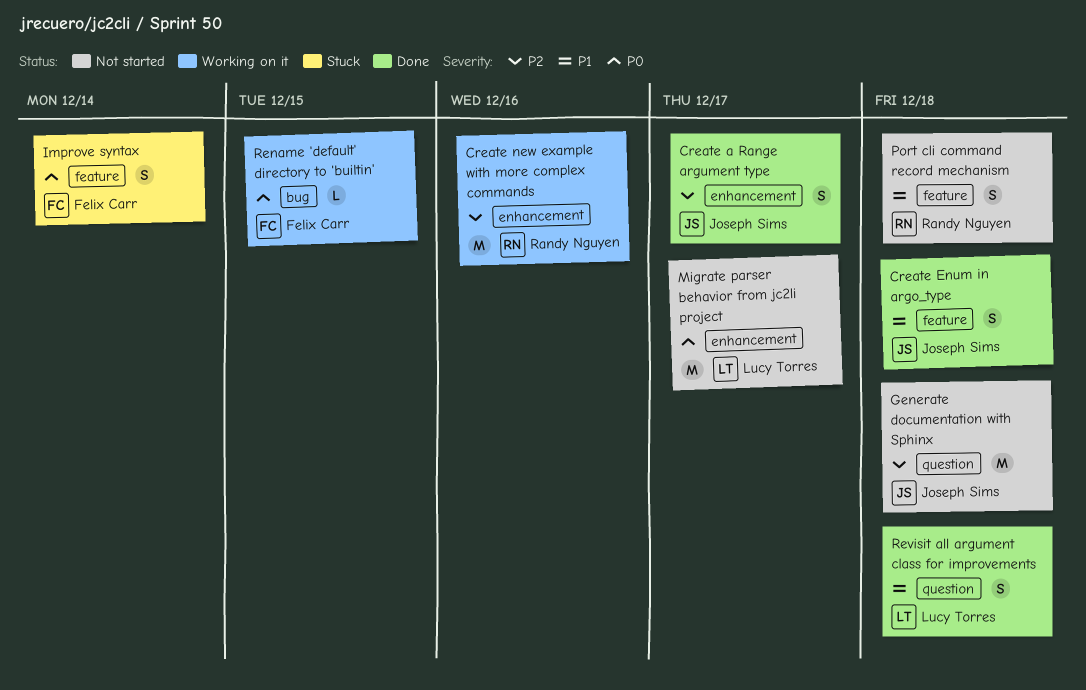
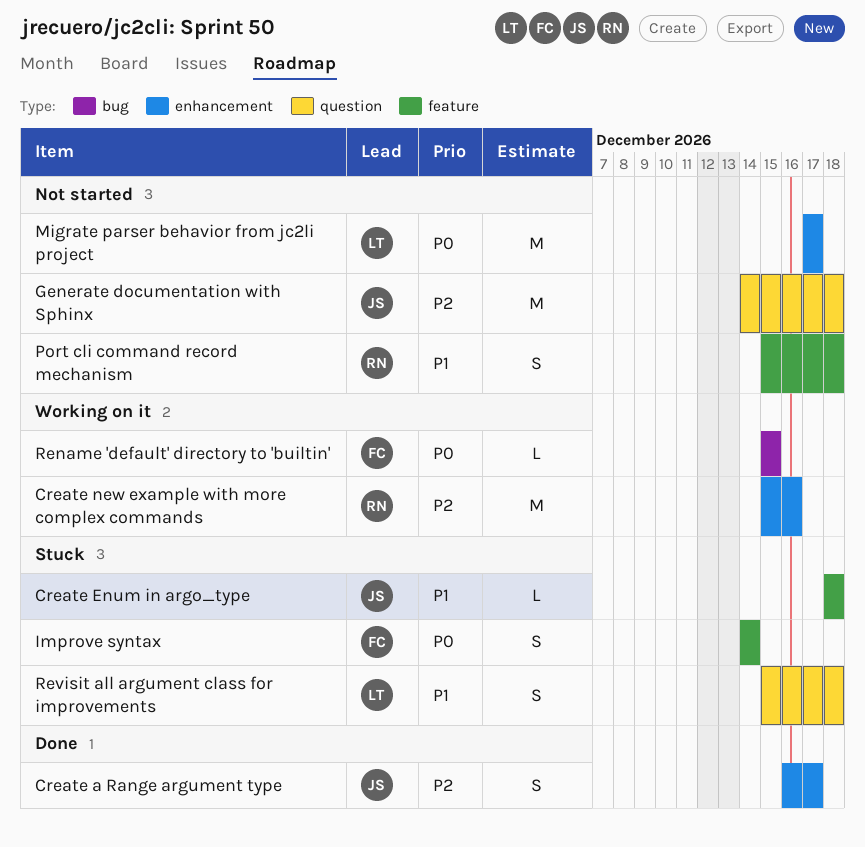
Create Enum in argo_type, status: Done -> Stuck
Create Enum in argo_type, estimate: S -> L
Revisit all argument class for improvements, status: Done -> Stuck

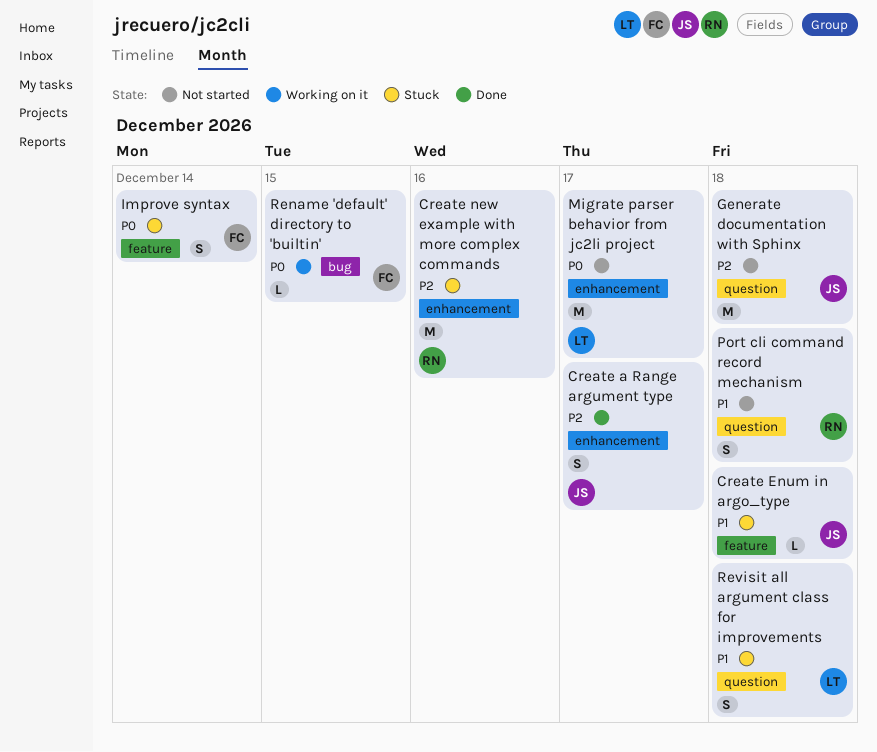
Create new example with more complex commands, status: Working on it -> Stuck
Port cli command record mechanism, label: feature -> question

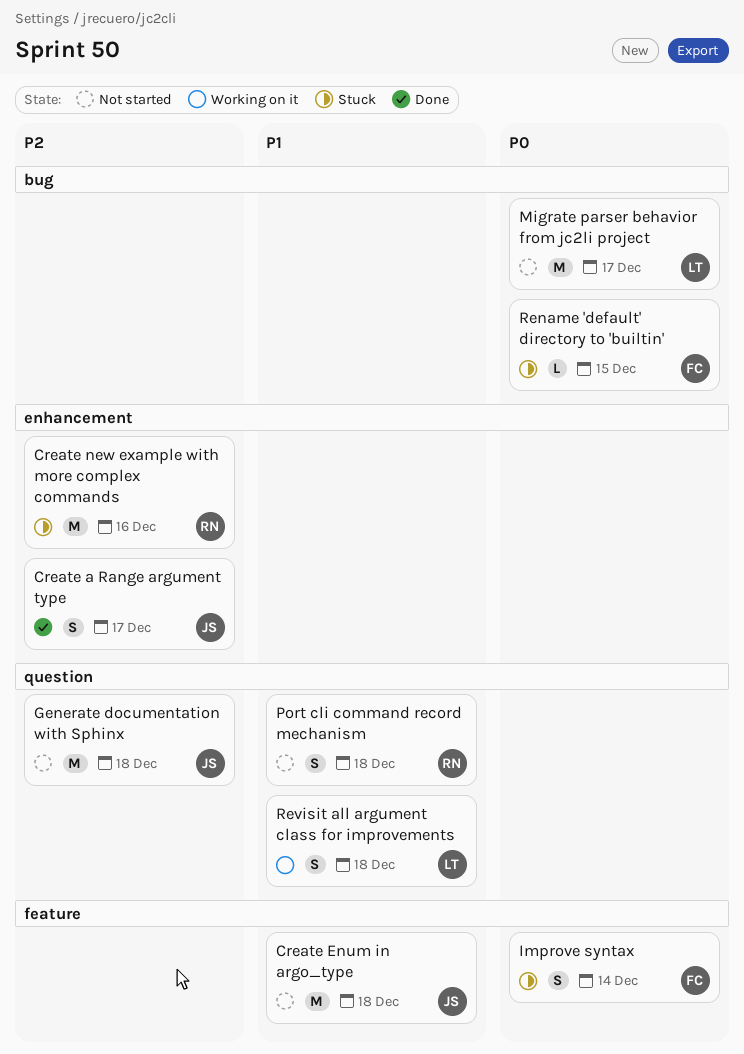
Create Enum in argo_type, status: Stuck -> Not started
Create Enum in argo_type, estimate: L -> M
Migrate parser behavior from jc2li project, label: enhancement -> bug
Rename 'default' directory to 'builtin', status: Working on it -> Stuck
Revisit all argument class for improvements, status: Stuck -> Working on it

